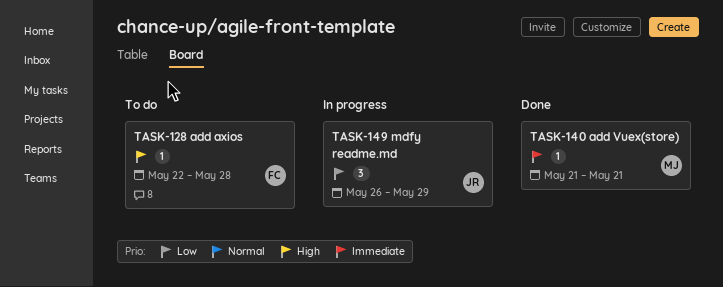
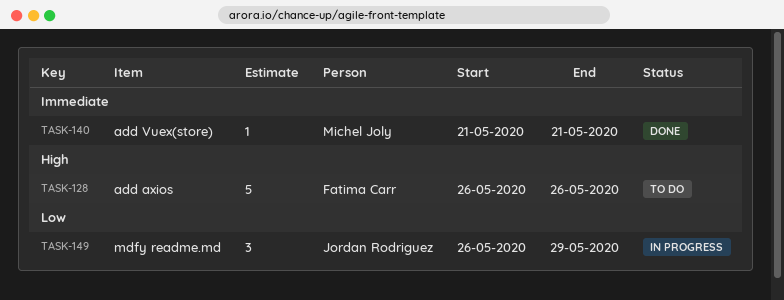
TASK-128, estimate: 1 -> 5
TASK-128, start: May 22 -> May 26
TASK-128, due: May 28 -> May 26

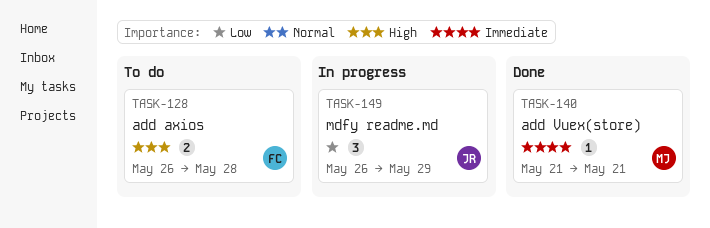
TASK-128, estimate: 5 -> 2
TASK-128, due: May 26 -> May 28

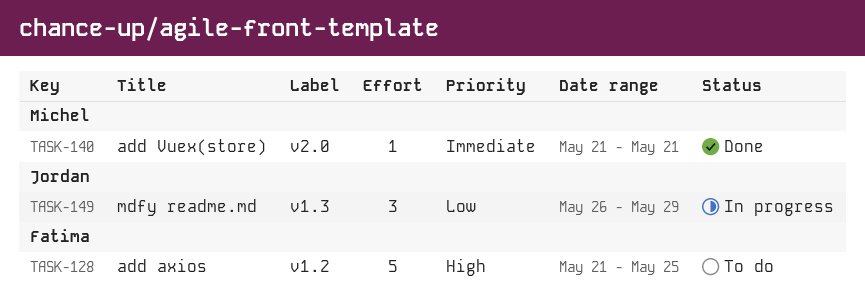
TASK-128, estimate: 2 -> 5
TASK-128, start: May 26 -> May 21
TASK-128, due: May 28 -> May 25

